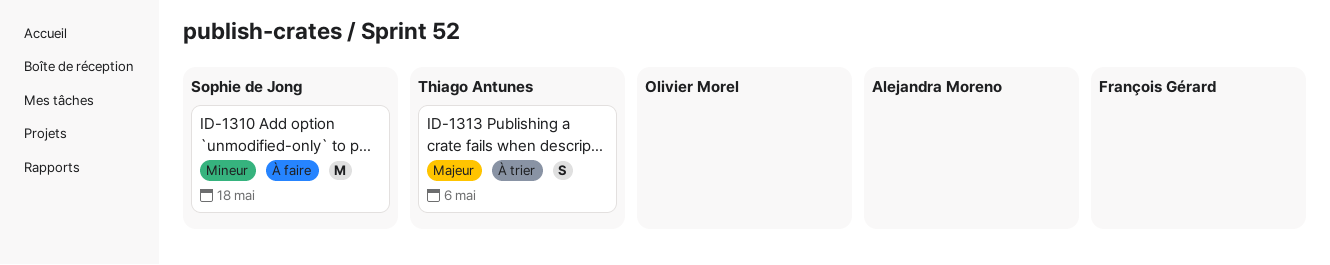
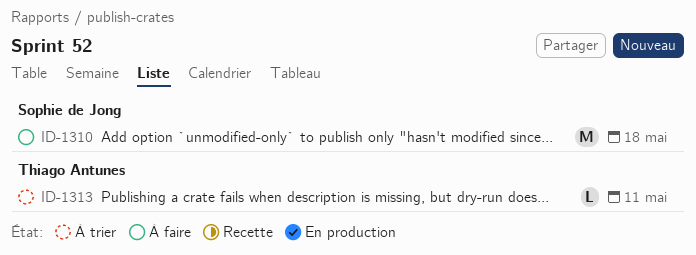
ID-1313, estimate: S -> L
ID-1313, due: May 6 -> May 11

